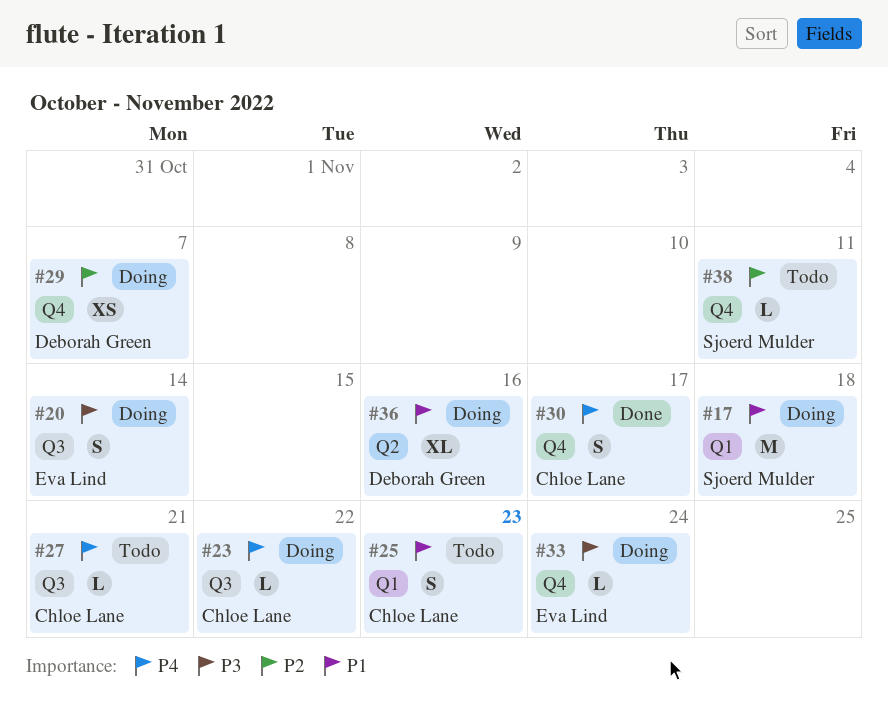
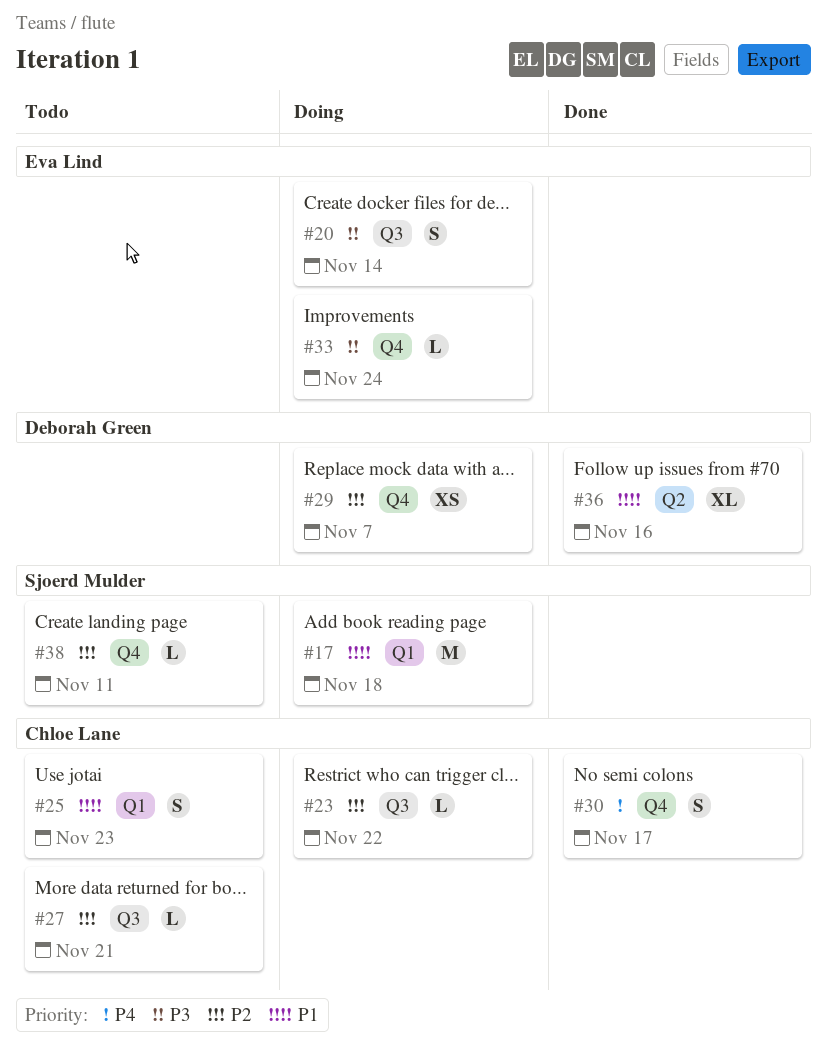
#23, priority: P4 -> P2
#27, priority: P4 -> P2
#36, status: Doing -> Done

